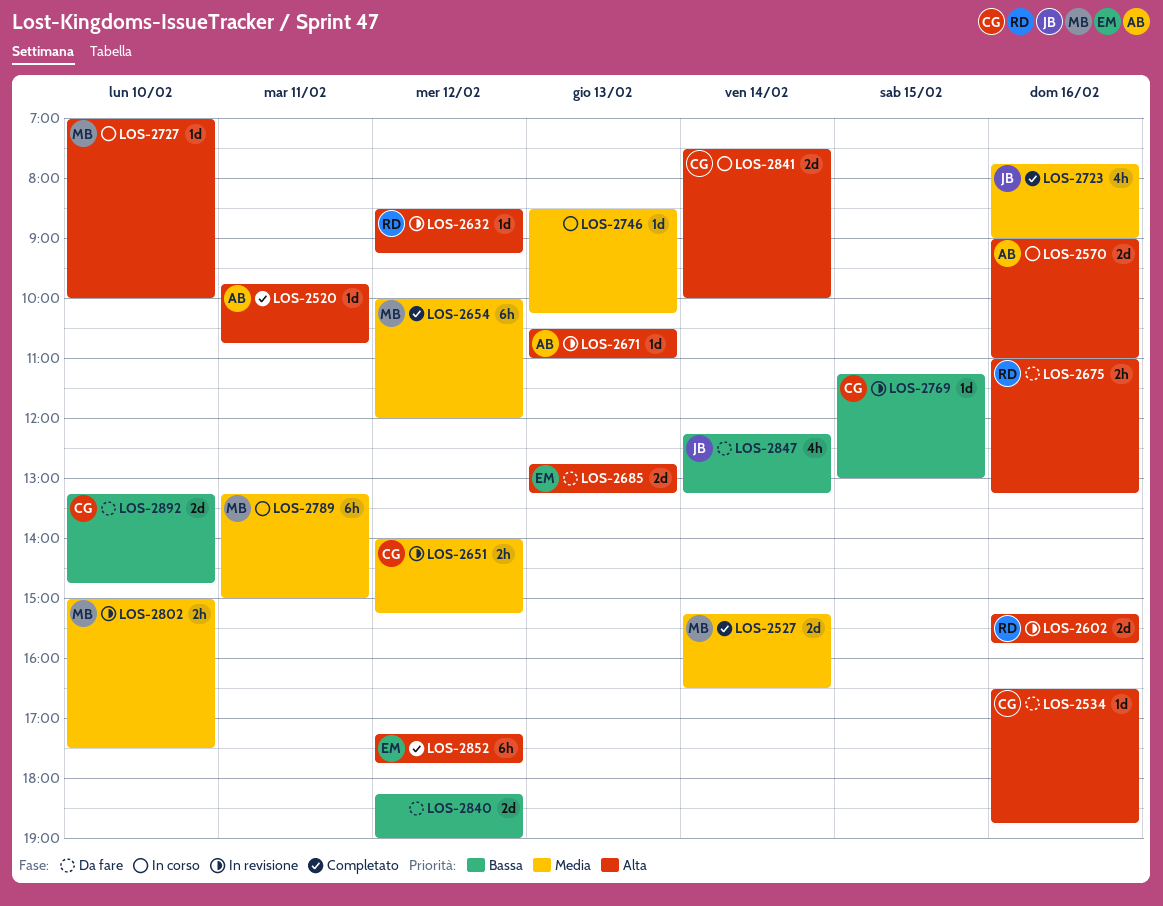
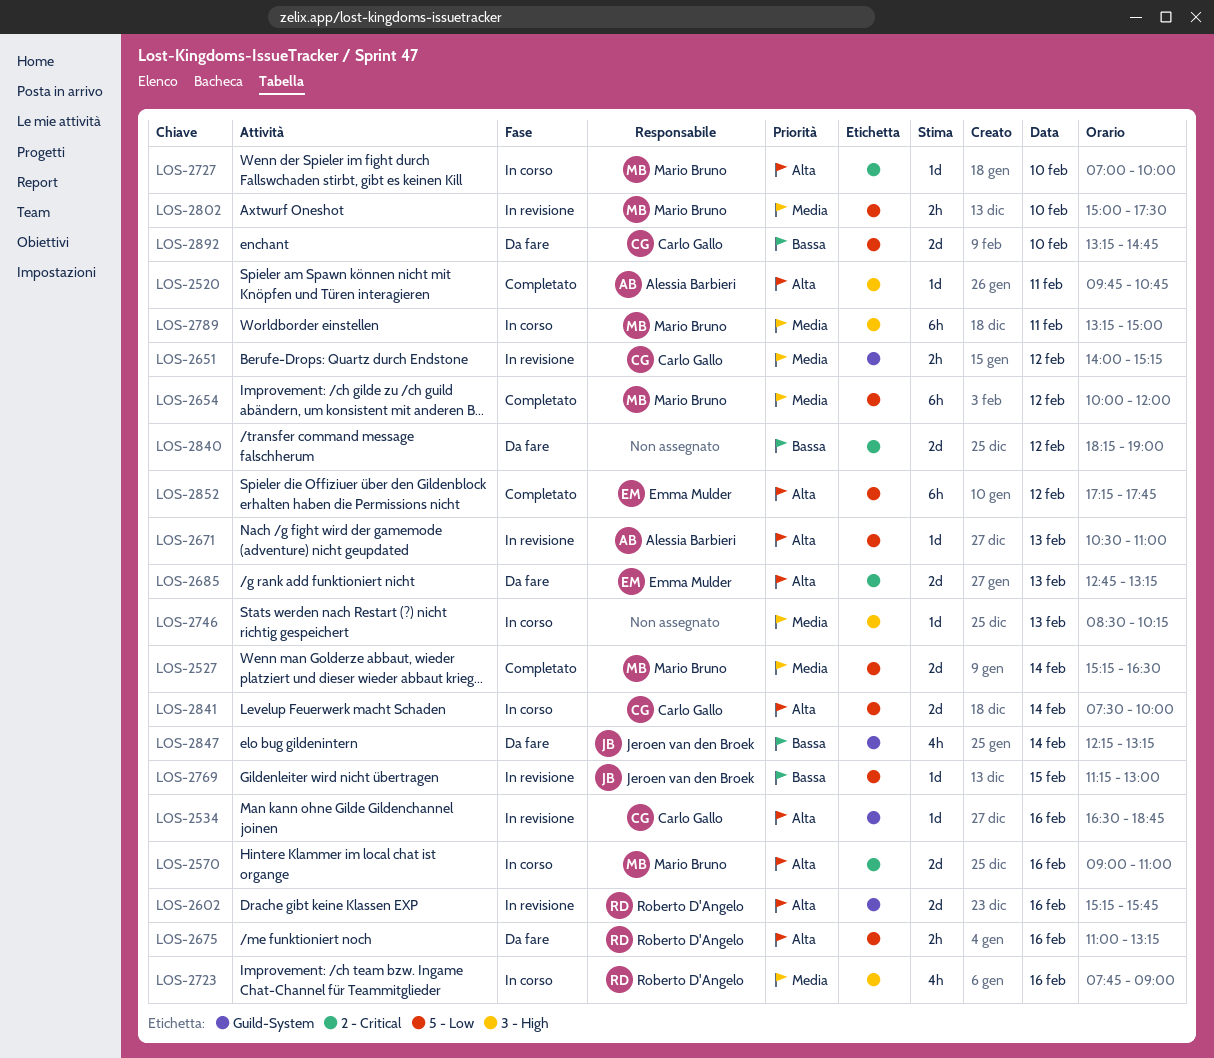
LOS-2534, status: Da fare -> In revisione
LOS-2570, owner: Alessia Barbieri -> Mario Bruno
LOS-2632: present -> none
LOS-2723, status: Completato -> In corso
LOS-2723, owner: Jeroen van den Broek -> Roberto D'Angelo
LOS-2769, owner: Carlo Gallo -> Jeroen van den Broek

